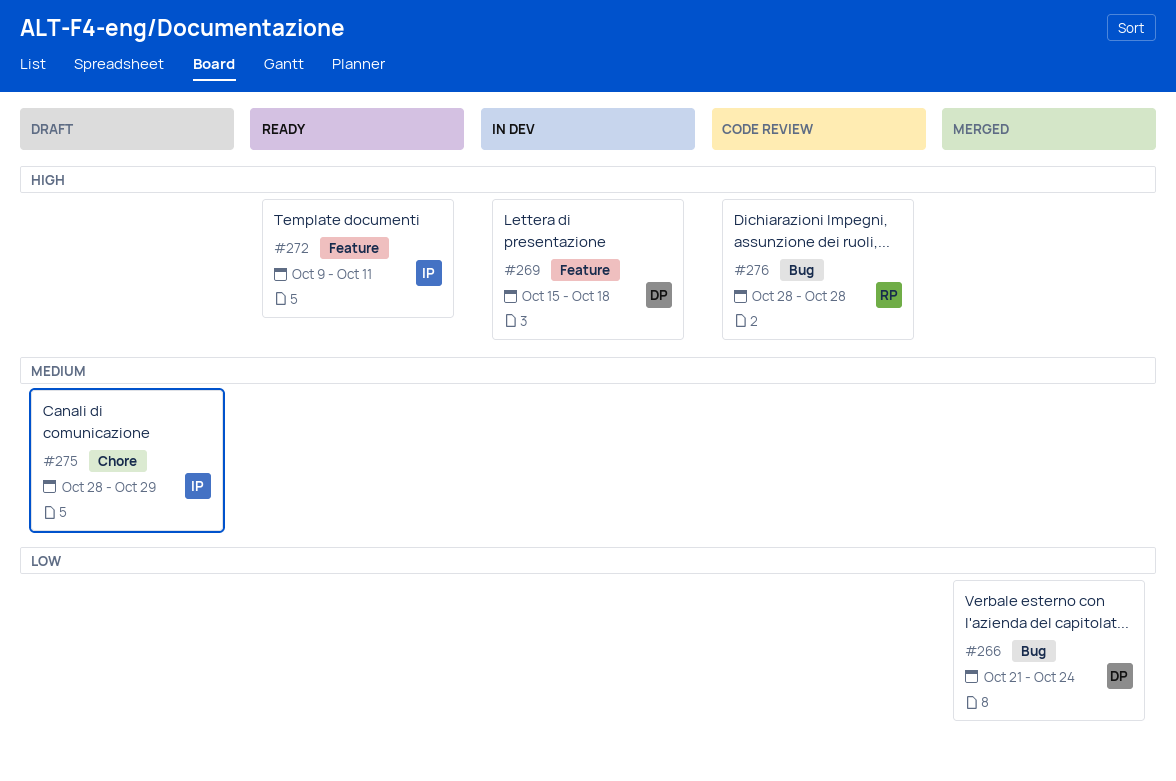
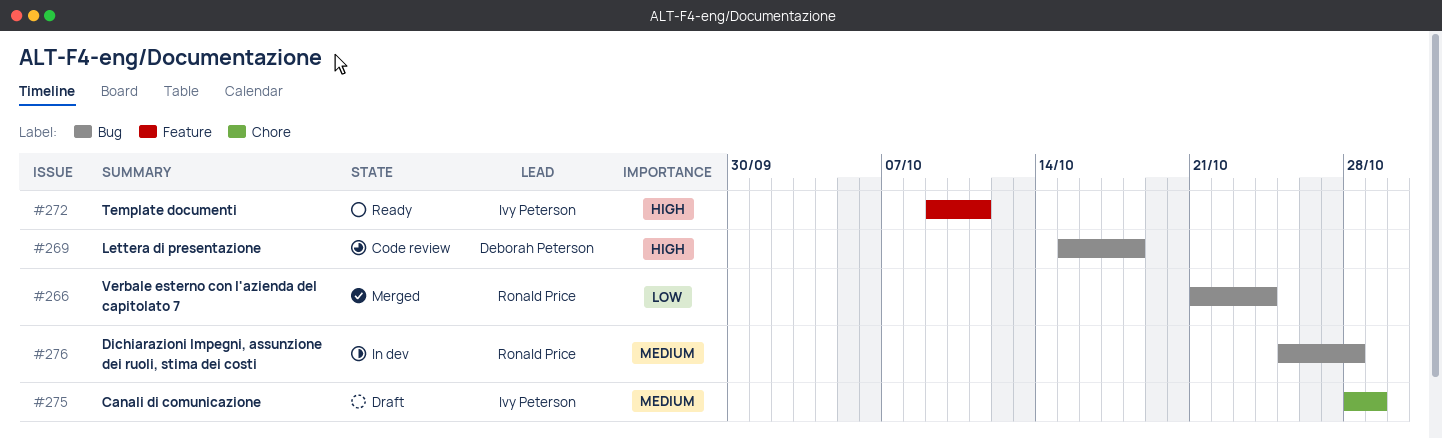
#266, owner: Deborah Peterson -> Ronald Price
#269, status: In dev -> Code review
#269, label: Feature -> Bug
#276, status: Code review -> In dev
#276, priority: High -> Medium
#276, start: Oct 28 -> Oct 25

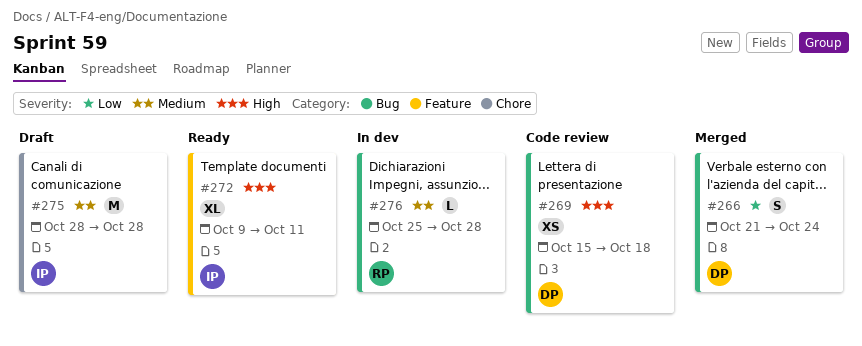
#266, owner: Ronald Price -> Deborah Peterson
#275, due: Oct 29 -> Oct 28

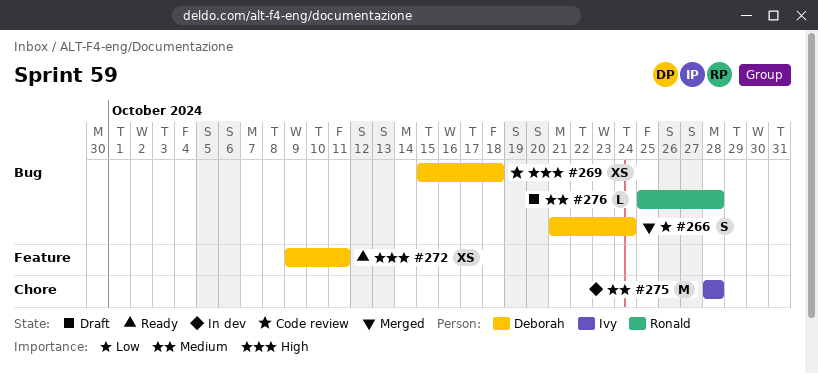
#272, owner: Ivy -> Deborah
#272, estimate: XL -> XS
#275, status: Draft -> In dev
#276, status: In dev -> Draft

